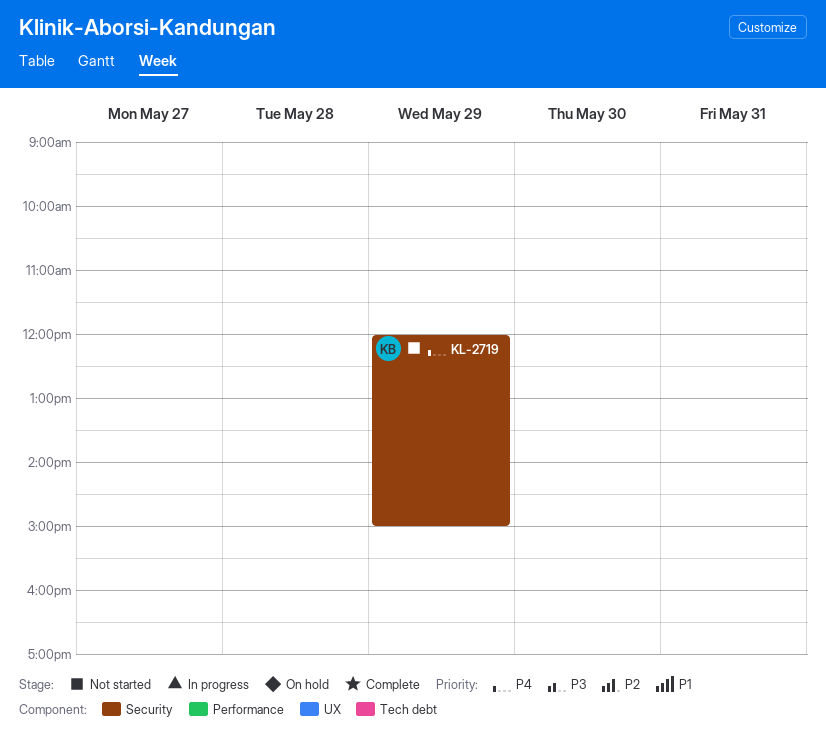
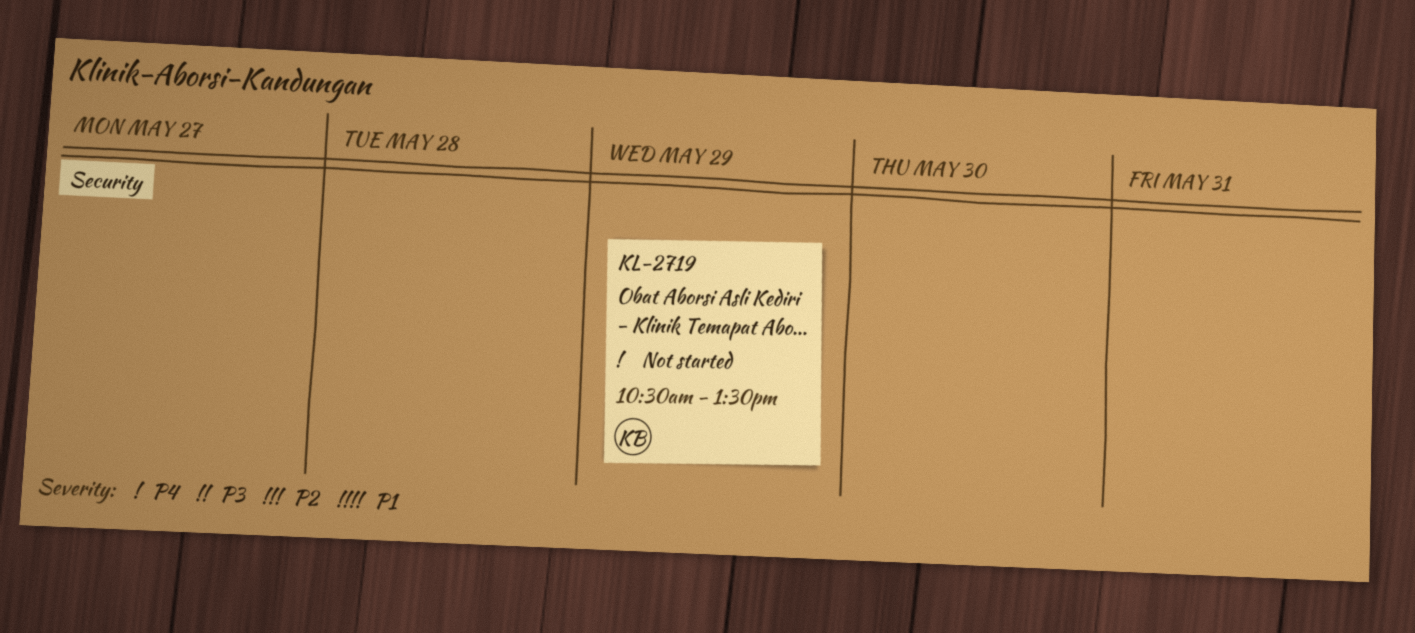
KL-2719, begins: 12:00 -> 10:30
KL-2719, ends: 15:00 -> 13:30

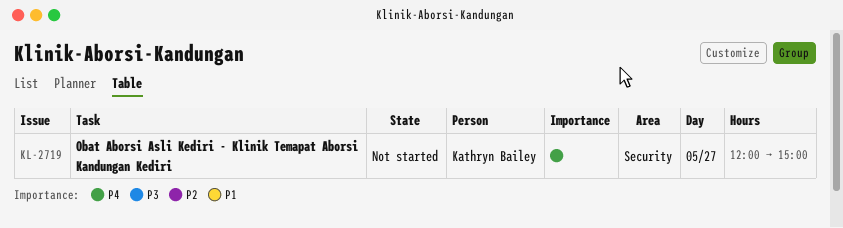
KL-2719, day: May 29 -> May 27
KL-2719, begins: 10:30 -> 12:00
KL-2719, ends: 13:30 -> 15:00

